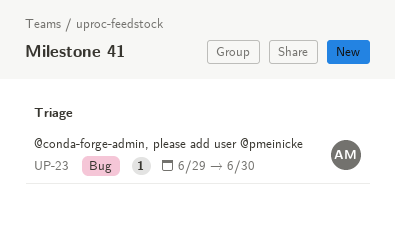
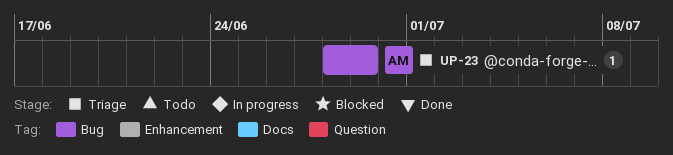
UP-23, start: Jun 29 -> Jun 28
UP-23, due: Jun 30 -> Jun 29

